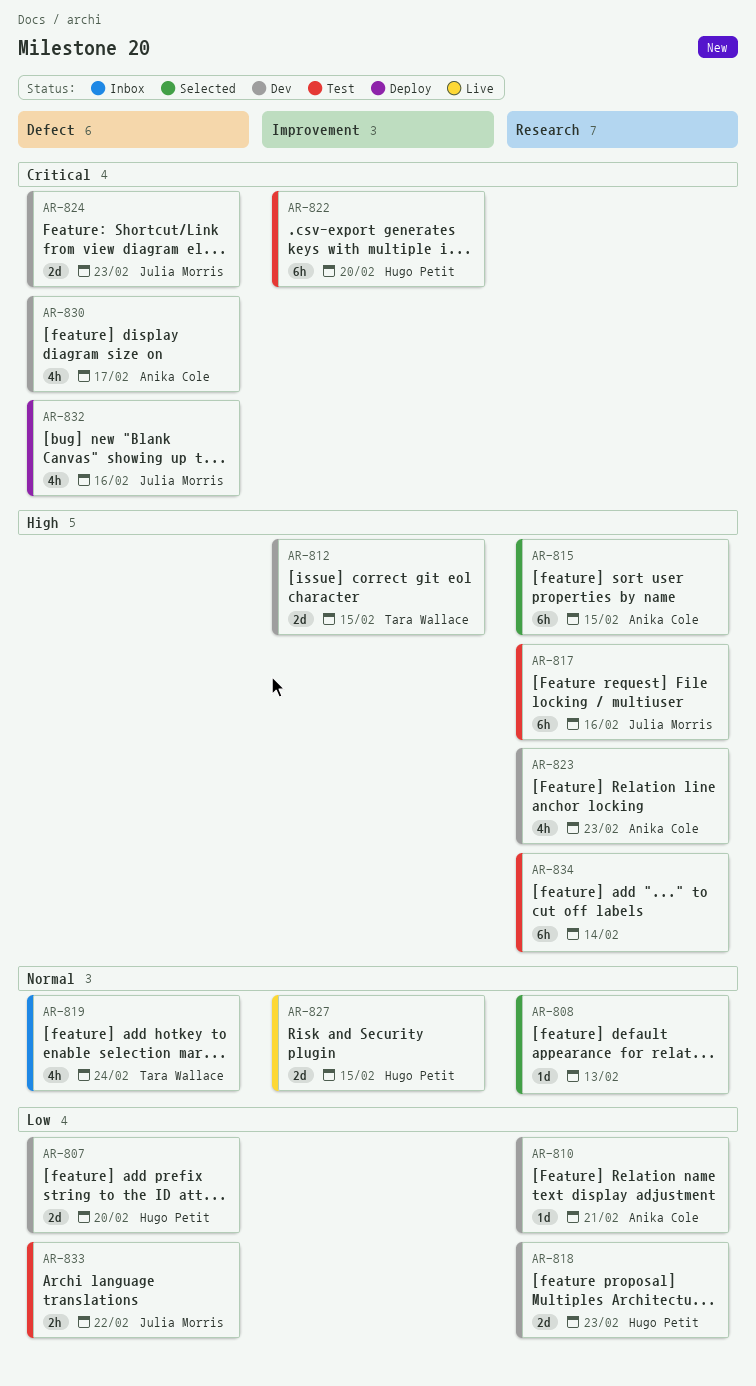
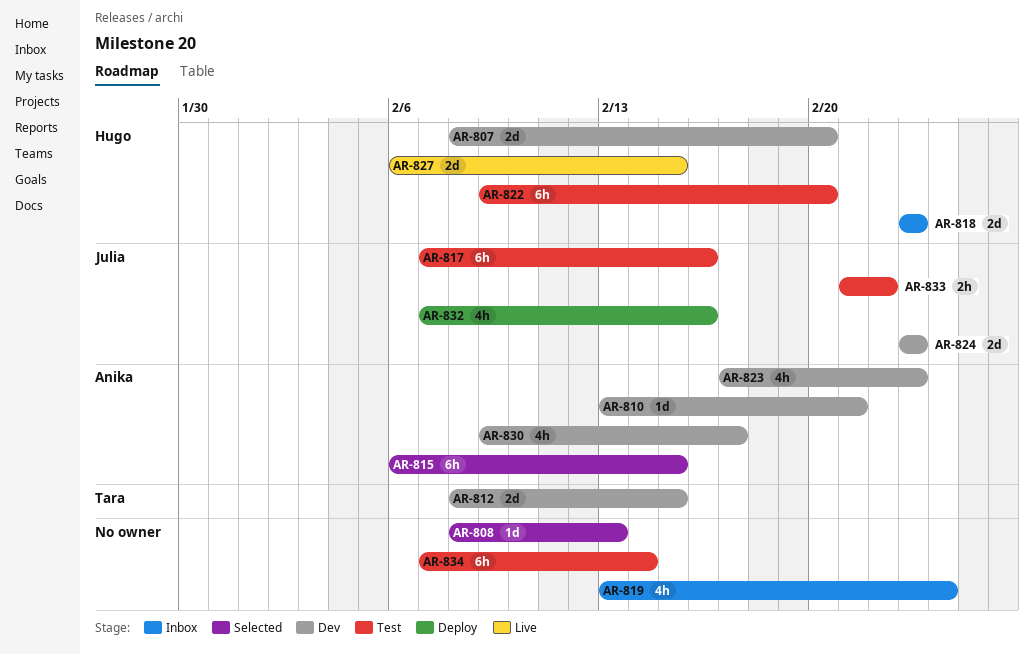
AR-818, status: Dev -> Inbox
AR-819, owner: Tara Wallace -> none

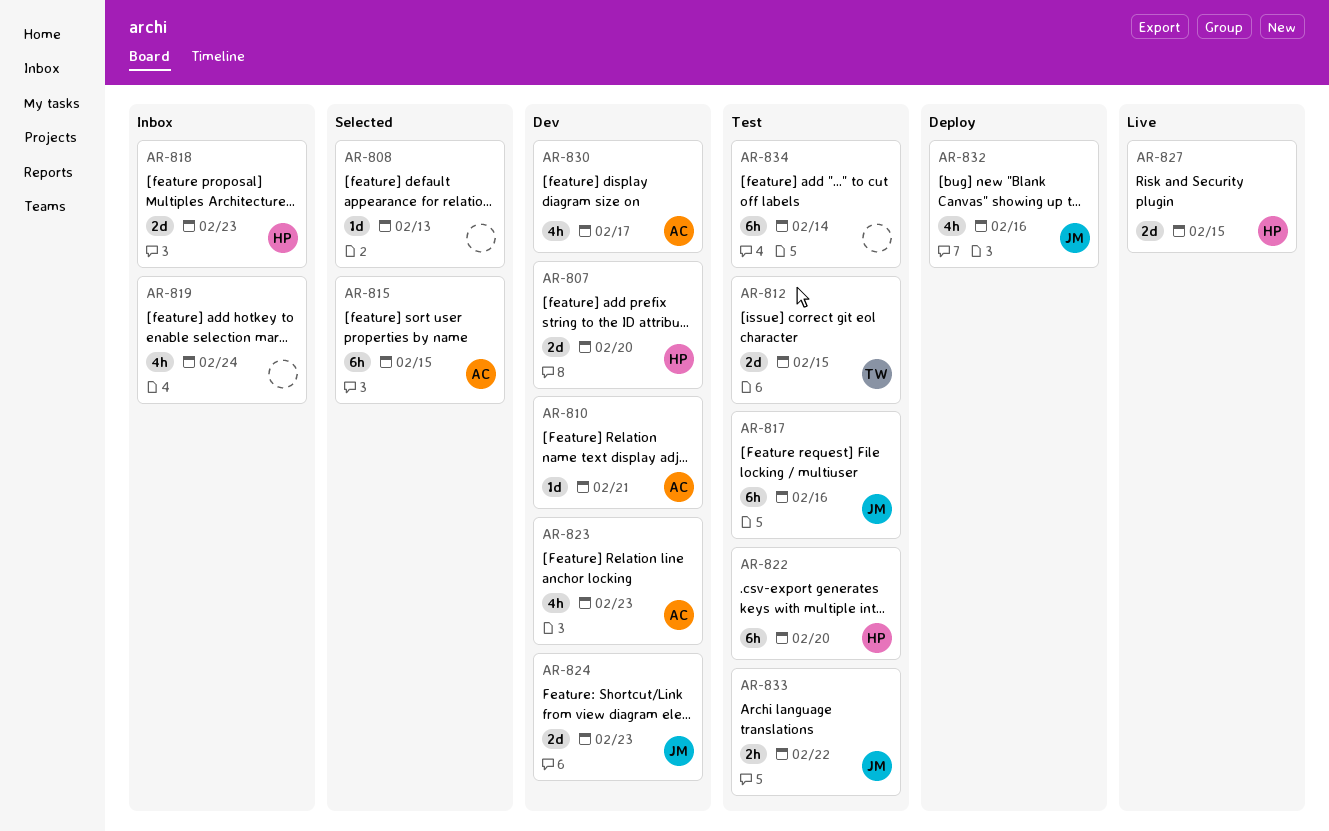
AR-812, status: Dev -> Test

